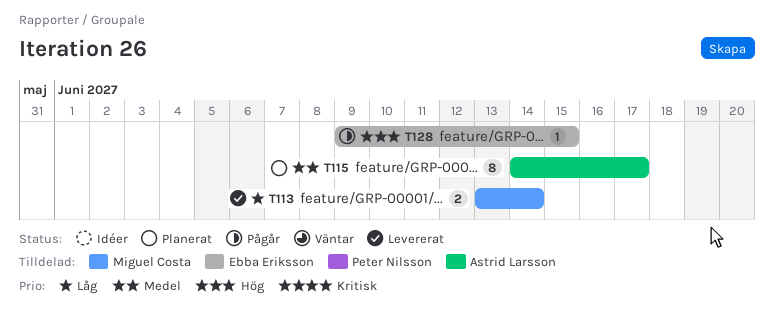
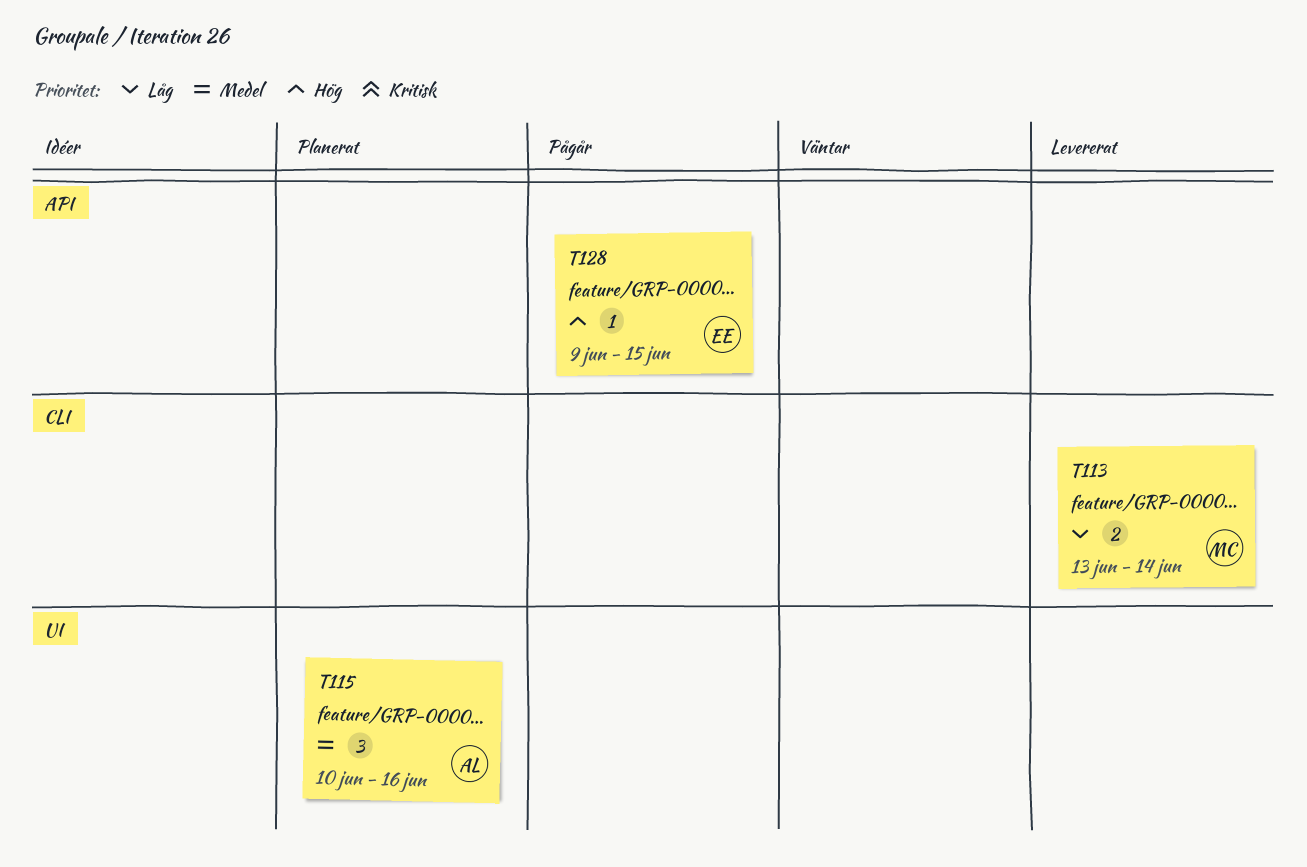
T115, estimate: 8 -> 3
T115, start: Jun 14 -> Jun 10
T115, due: Jun 17 -> Jun 16

